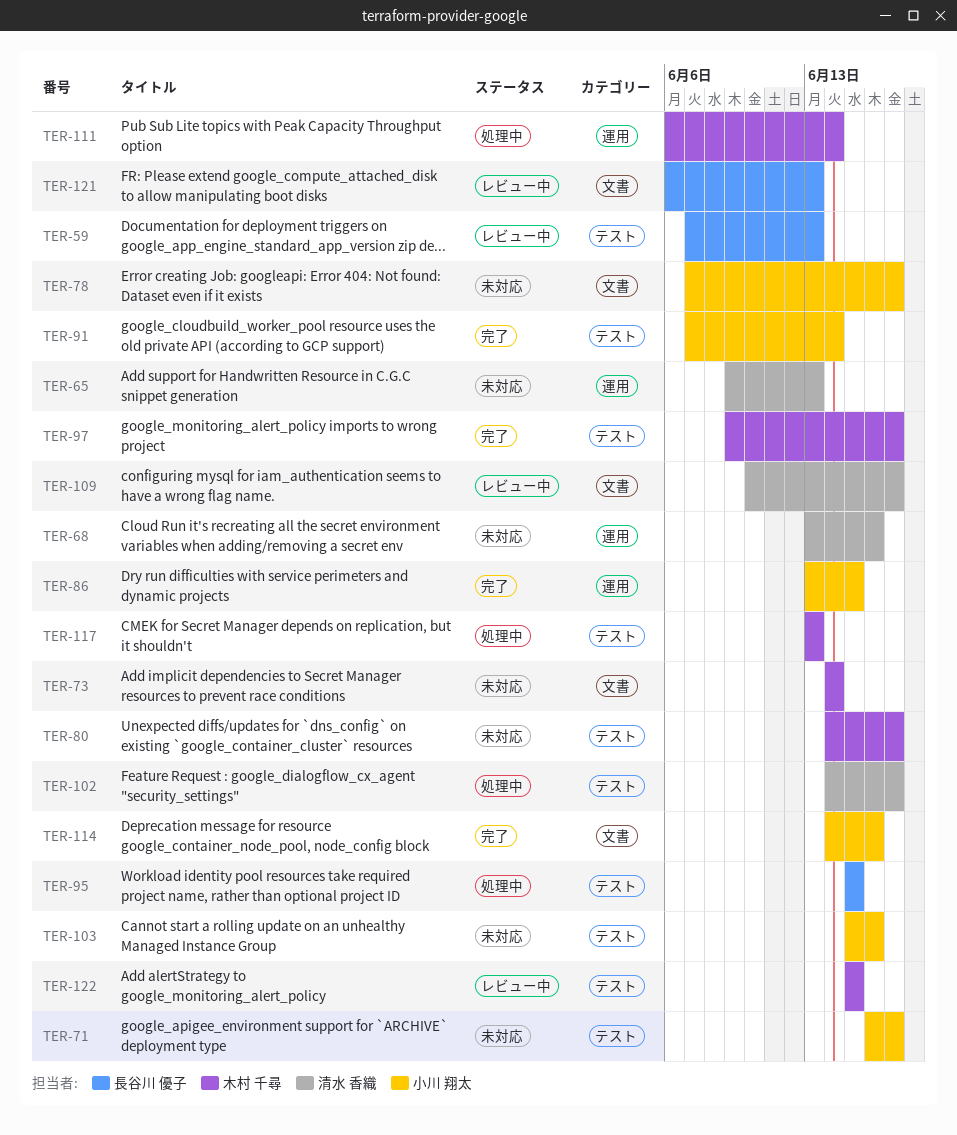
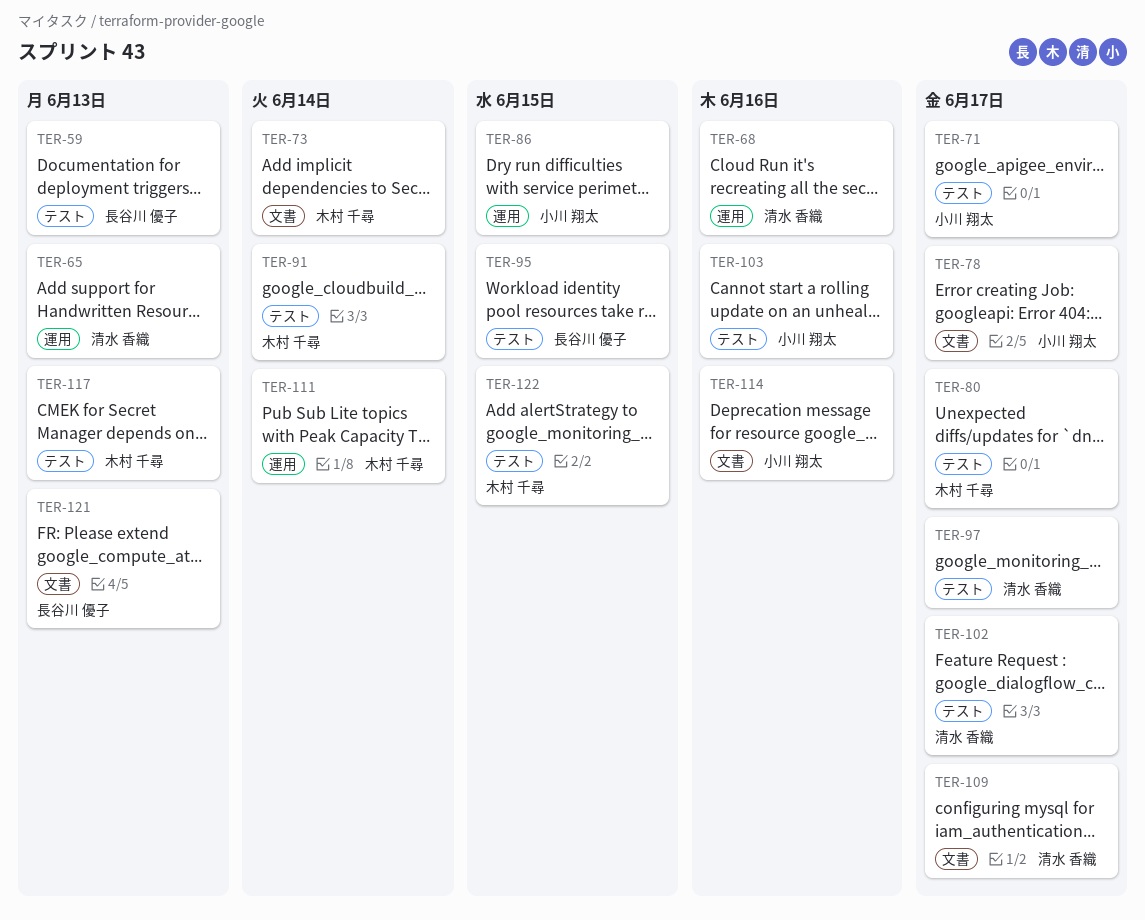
TER-91, owner: 小川 翔太 -> 木村 千尋
TER-97, owner: 木村 千尋 -> 清水 香織

